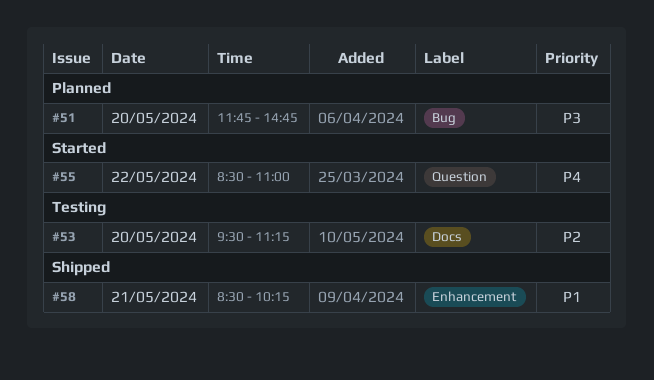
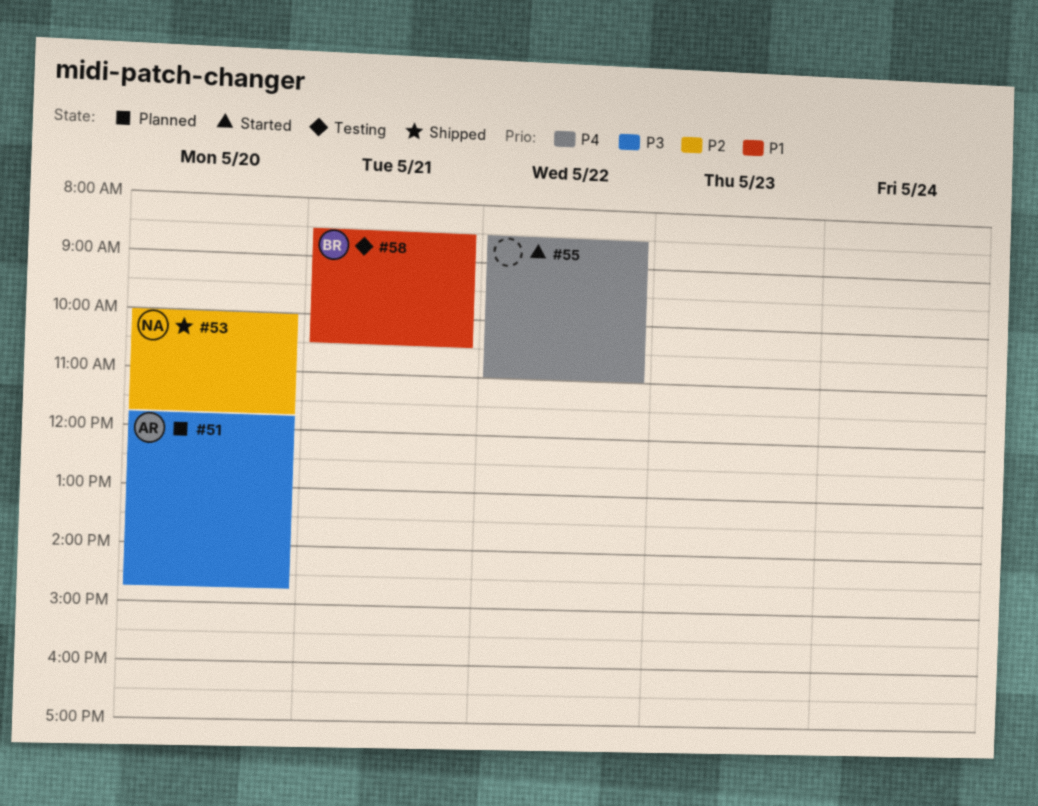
#53, status: Testing -> Shipped
#53, begins: 09:30 -> 10:00
#53, ends: 11:15 -> 11:45
#58, status: Shipped -> Testing
#58, ends: 10:15 -> 10:30

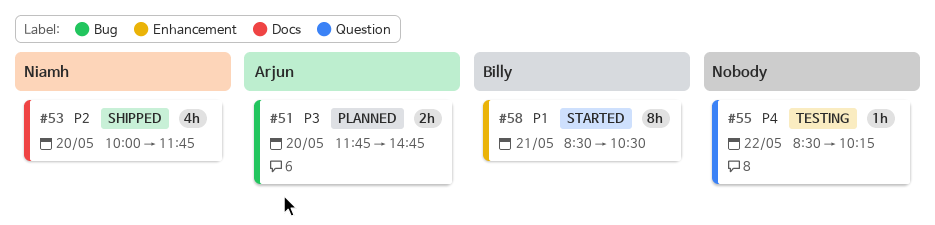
#55, status: Started -> Testing
#55, ends: 11:00 -> 10:15
#58, status: Testing -> Started

